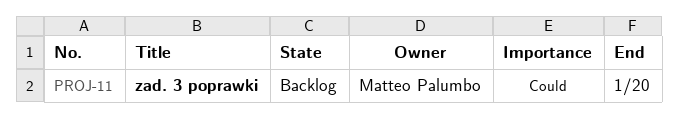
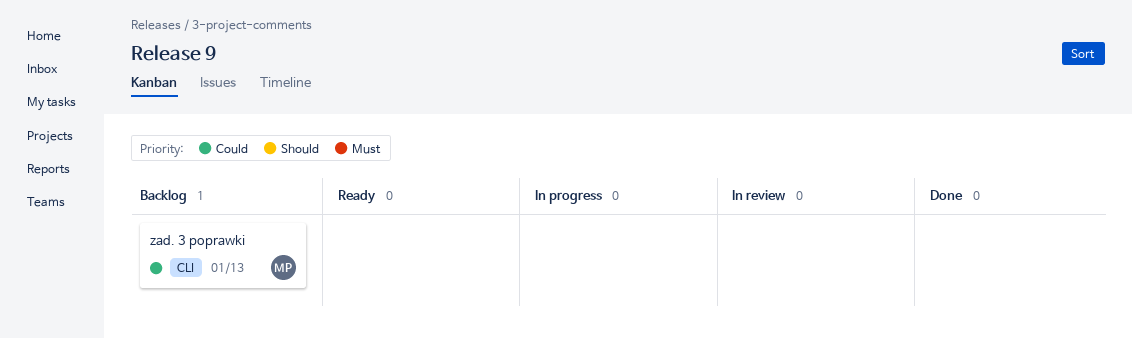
zad. 3 poprawki, due: Jan 20 -> Jan 13

